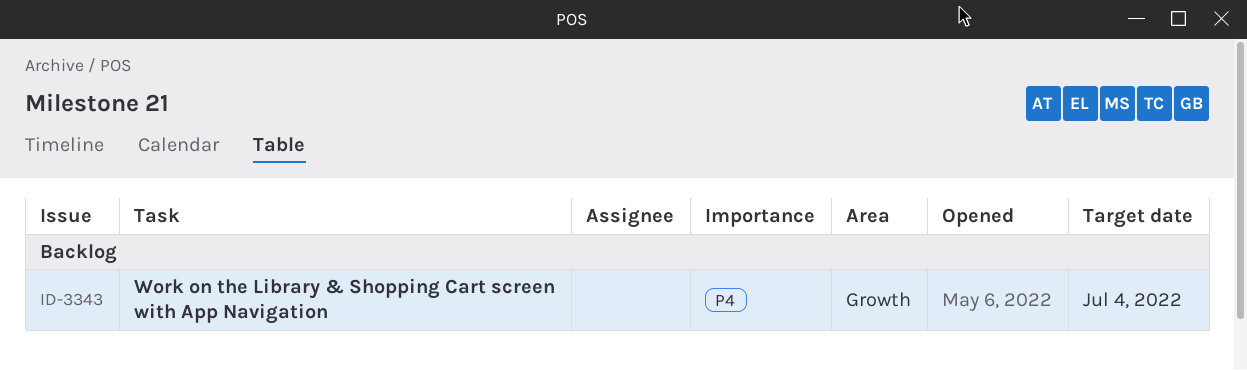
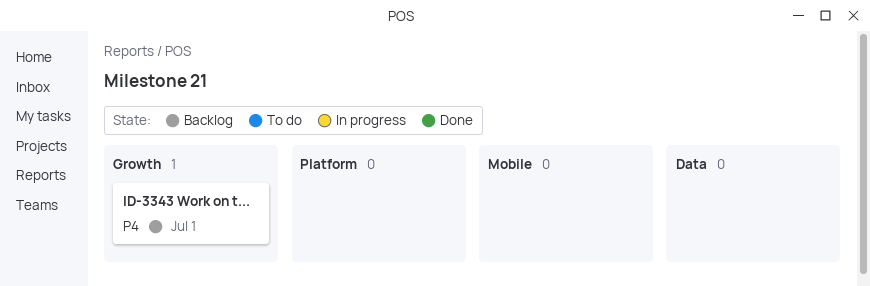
ID-3343, due: Jul 4 -> Jul 1

